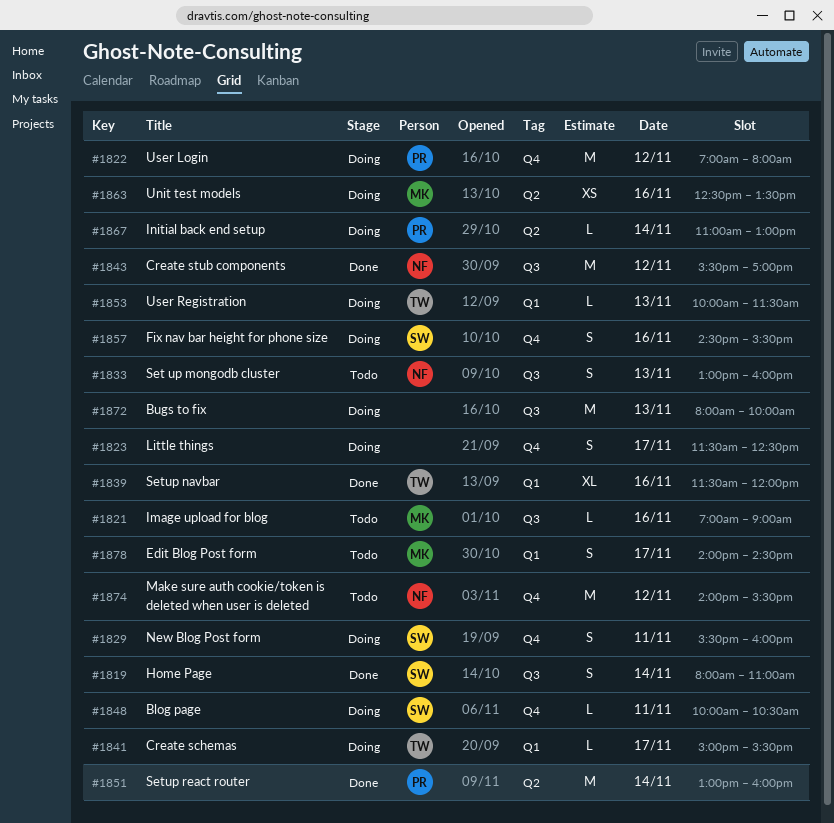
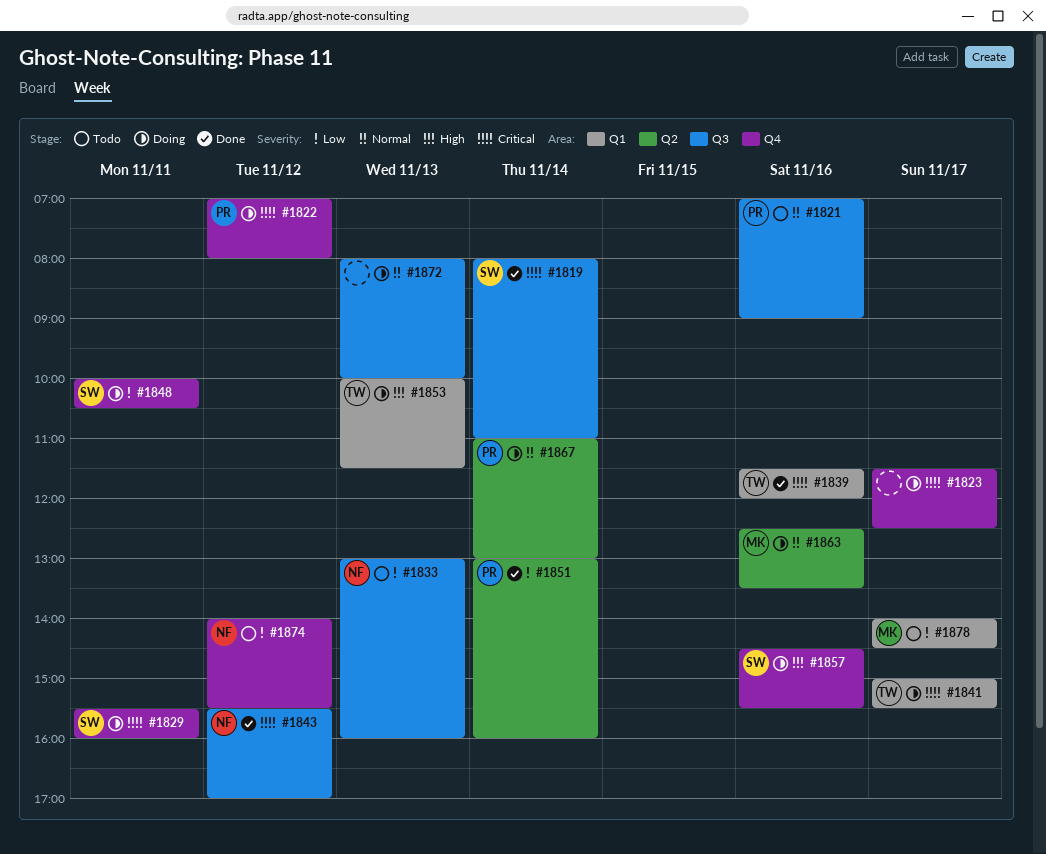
#1821, owner: MK -> PR

